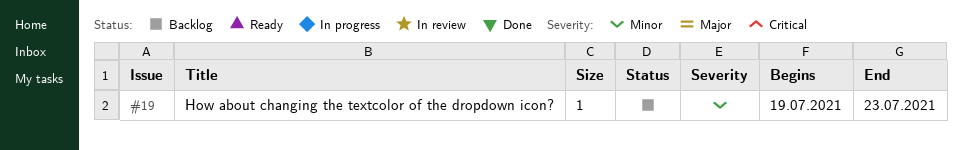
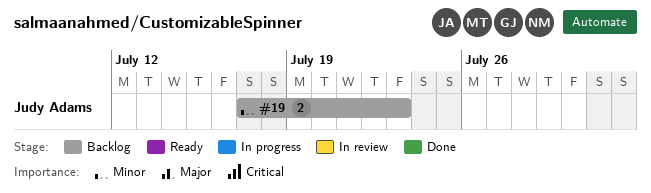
#19, estimate: 1 -> 2
#19, start: Jul 19 -> Jul 17

